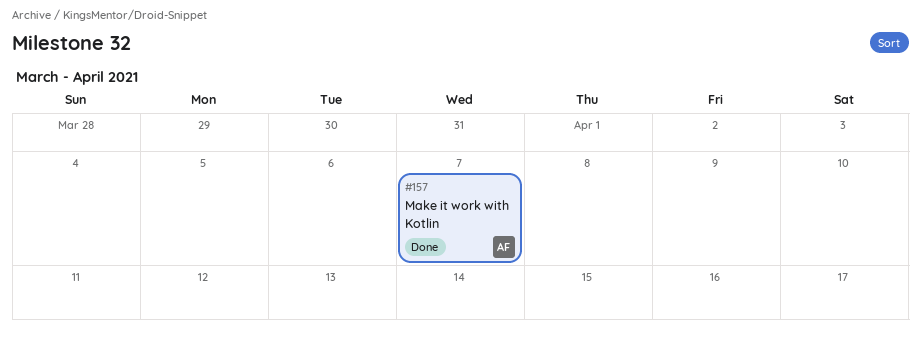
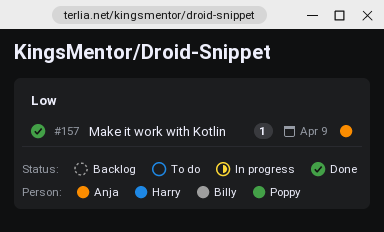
#157, due: Apr 7 -> Apr 9

